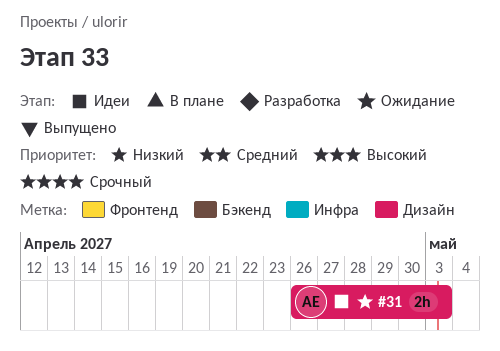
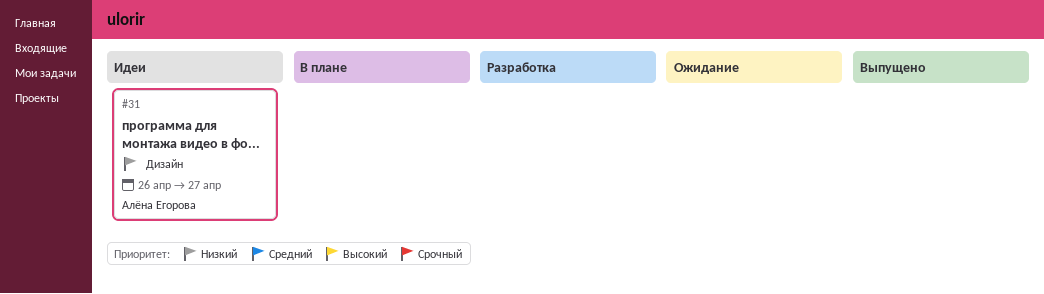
#31, due: May 3 -> Apr 27

